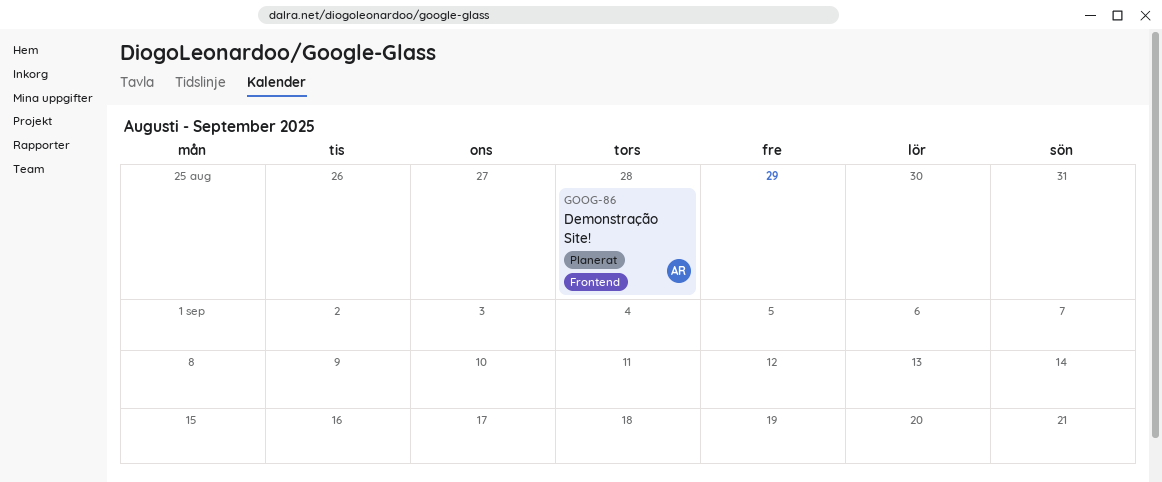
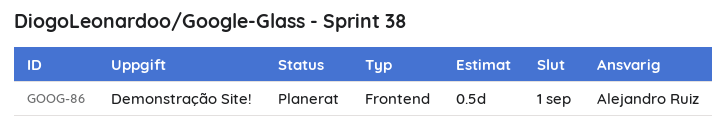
GOOG-86, due: Aug 28 -> Sep 1

